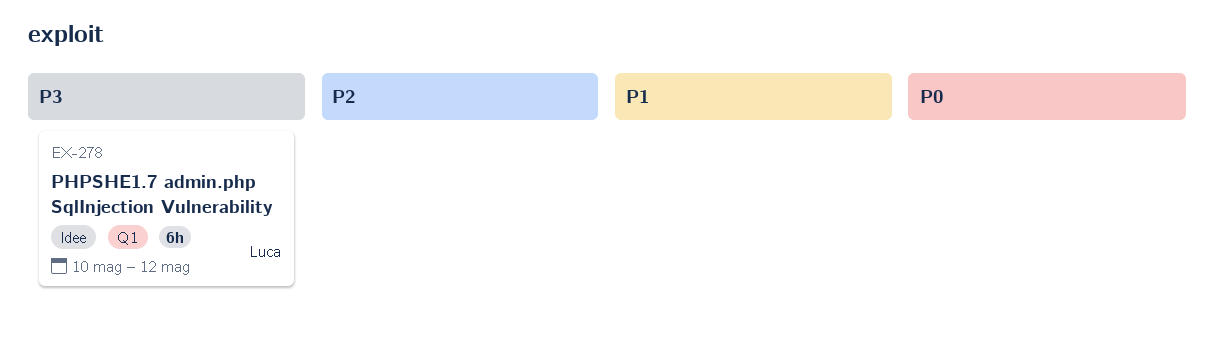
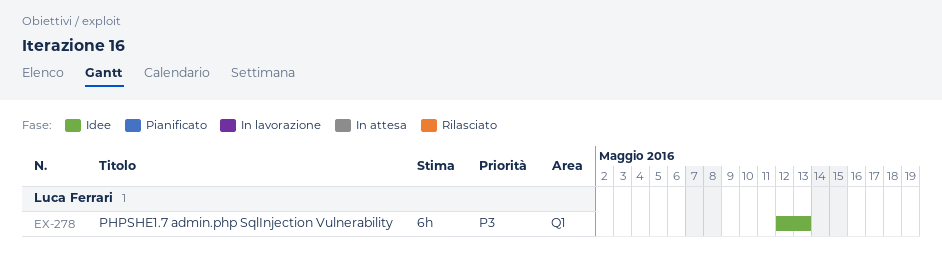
EX-278, start: May 10 -> May 12
EX-278, due: May 12 -> May 13

